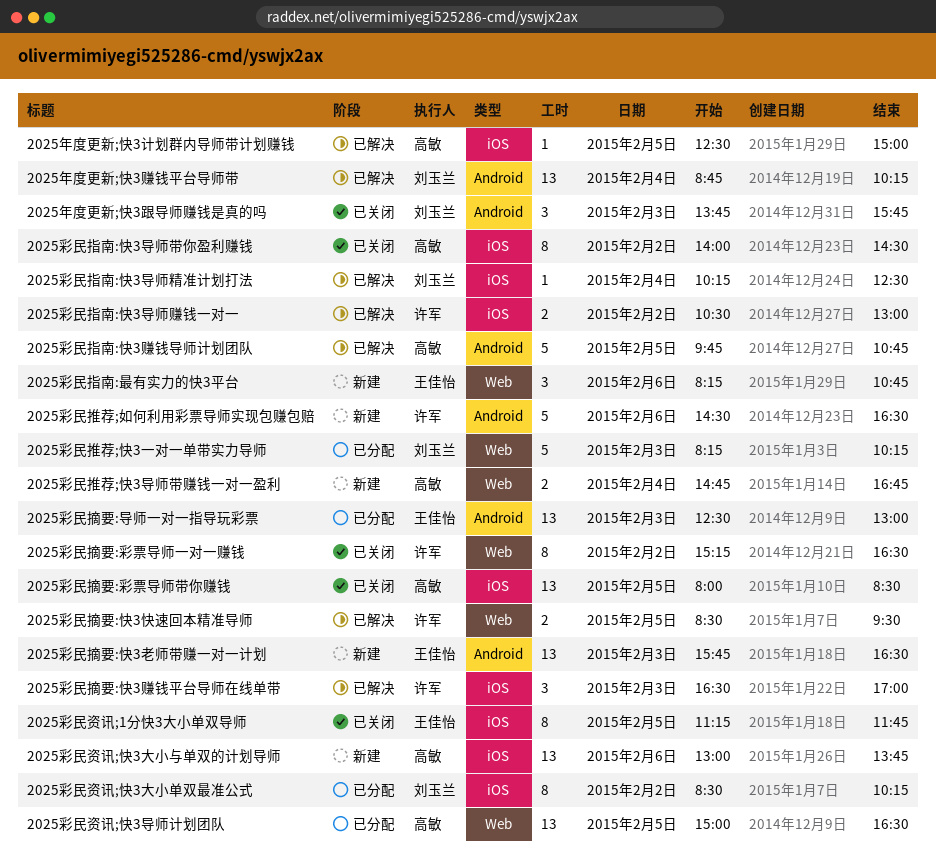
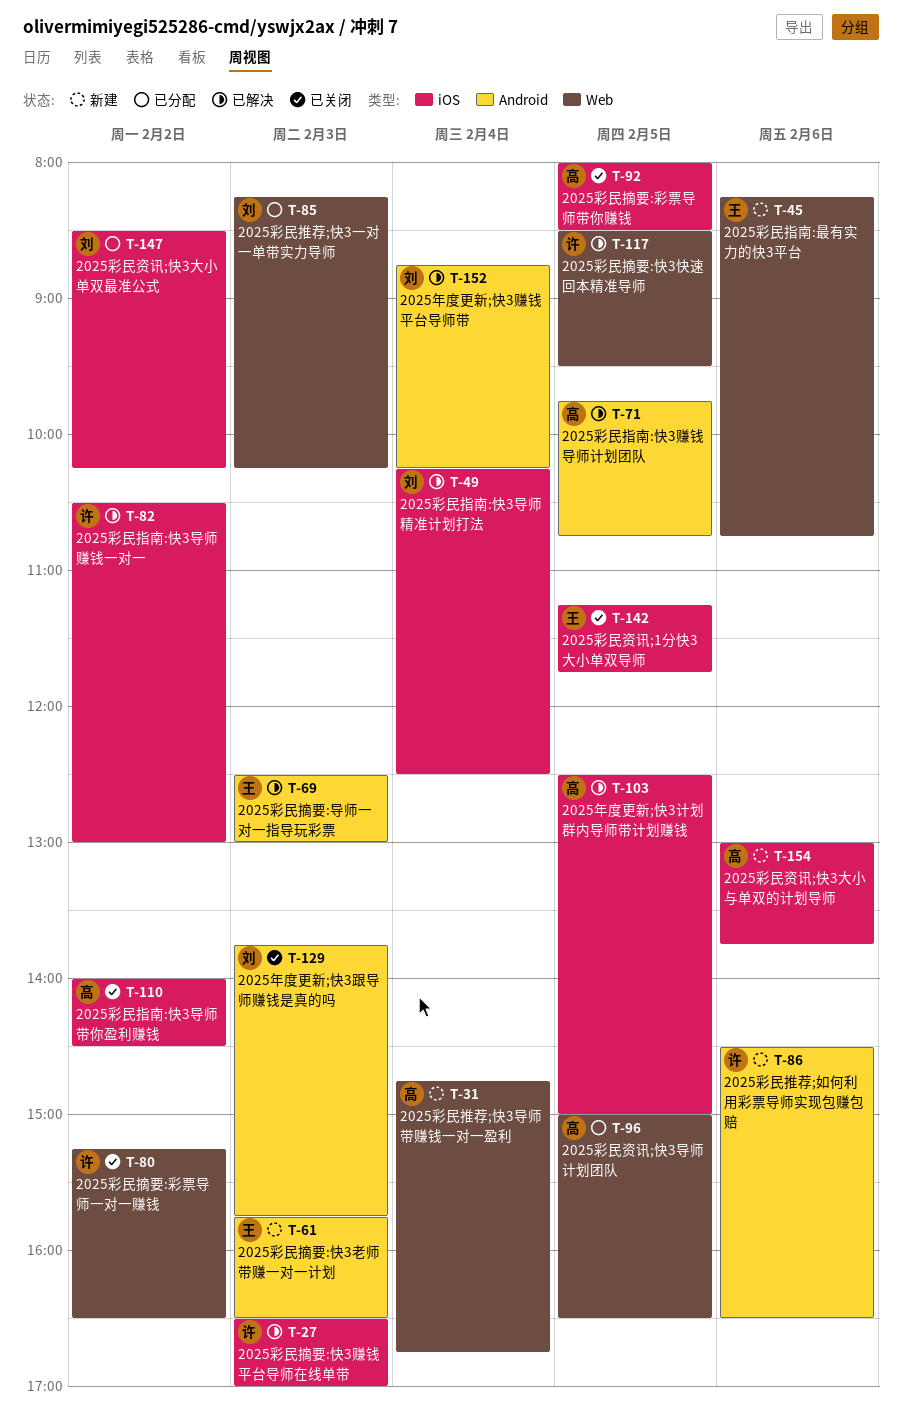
2025彩民摘要:导师一对一指导玩彩票, status: 已分配 -> 已解决

